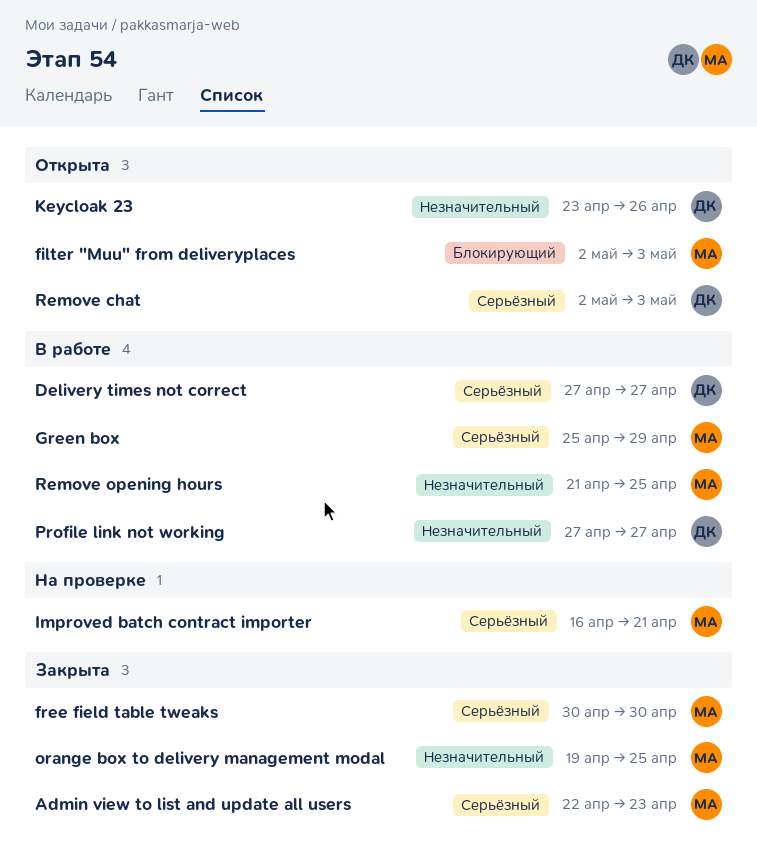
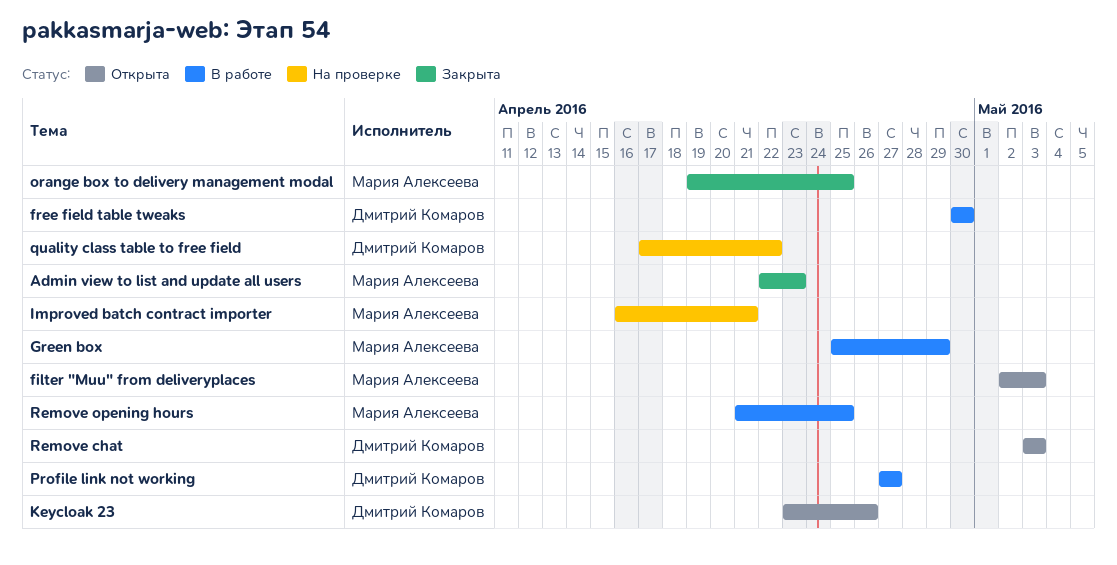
Delivery times not correct: present -> none
free field table tweaks, status: Закрыта -> В работе
free field table tweaks, owner: Мария Алексеева -> Дмитрий Комаров
quality class table to free field: none -> present
Remove chat, start: May 2 -> May 3

